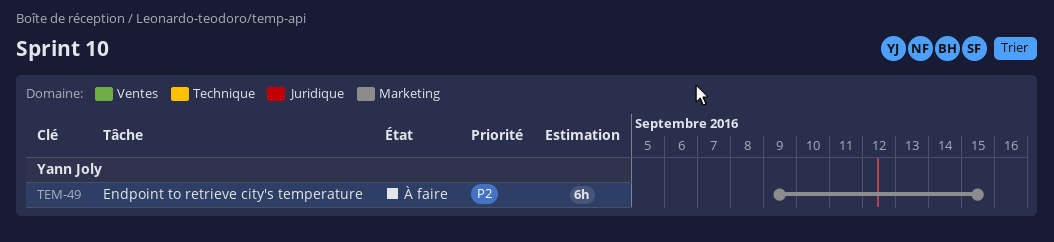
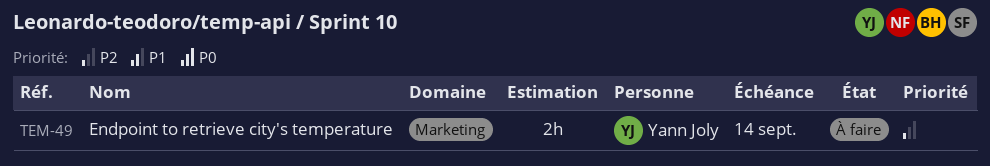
TEM-49, estimate: 6h -> 2h
TEM-49, due: Sep 15 -> Sep 14

